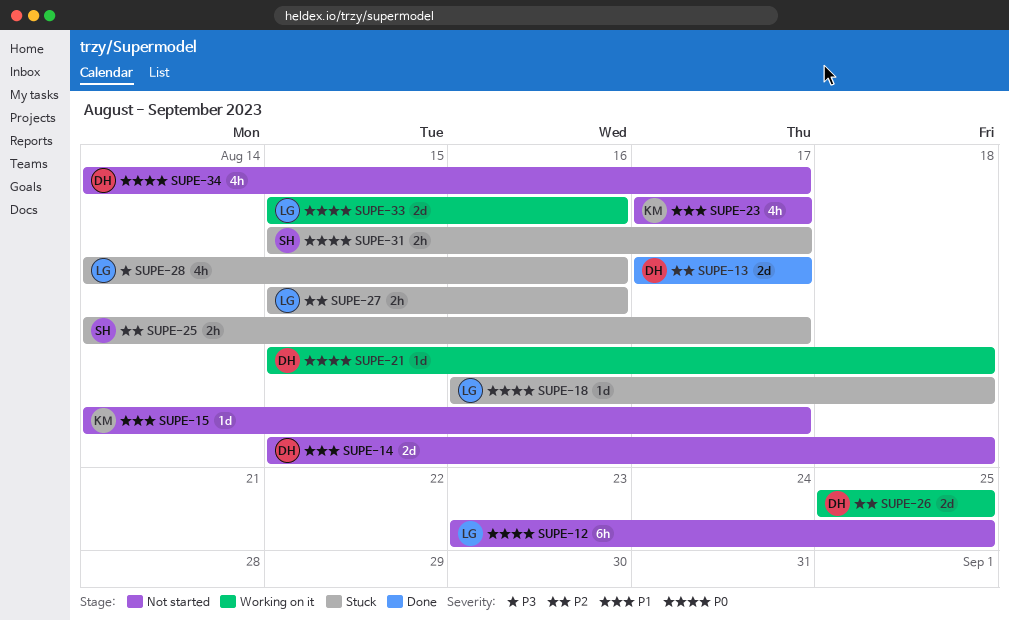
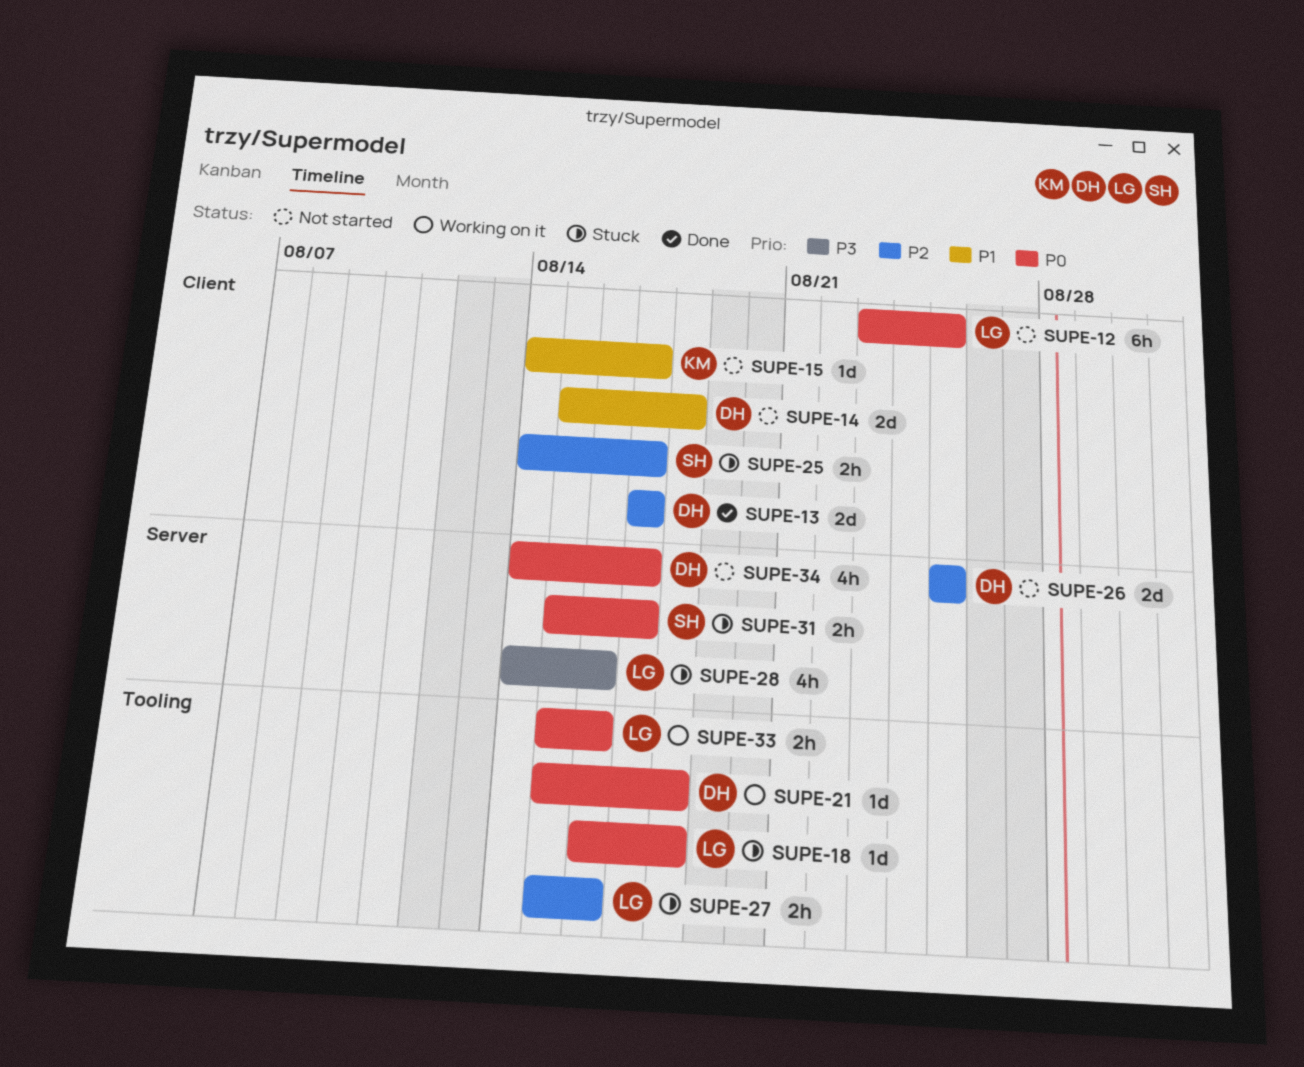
SUPE-23: present -> none
SUPE-26, status: Working on it -> Not started
SUPE-33, estimate: 2d -> 2h

